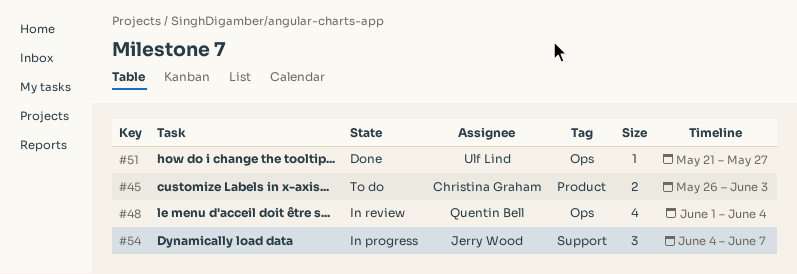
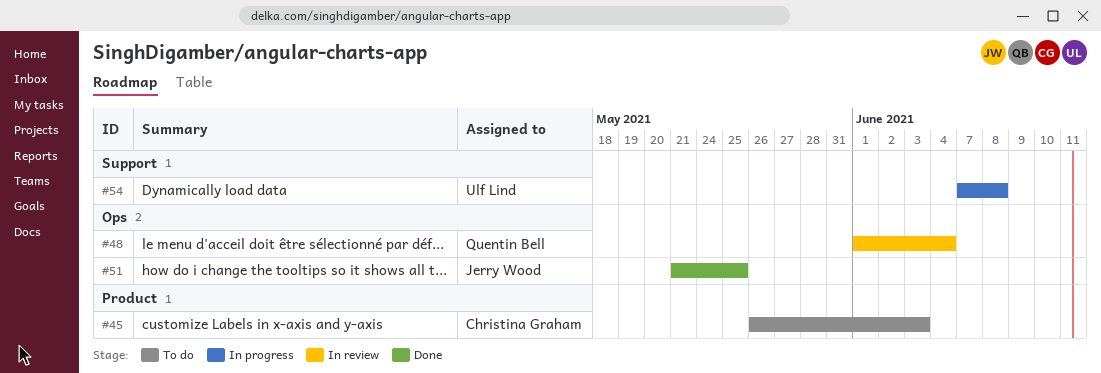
#51, owner: Ulf Lind -> Jerry Wood
#51, due: May 27 -> May 25
#54, owner: Jerry Wood -> Ulf Lind
#54, start: Jun 4 -> Jun 7
#54, due: Jun 7 -> Jun 8

